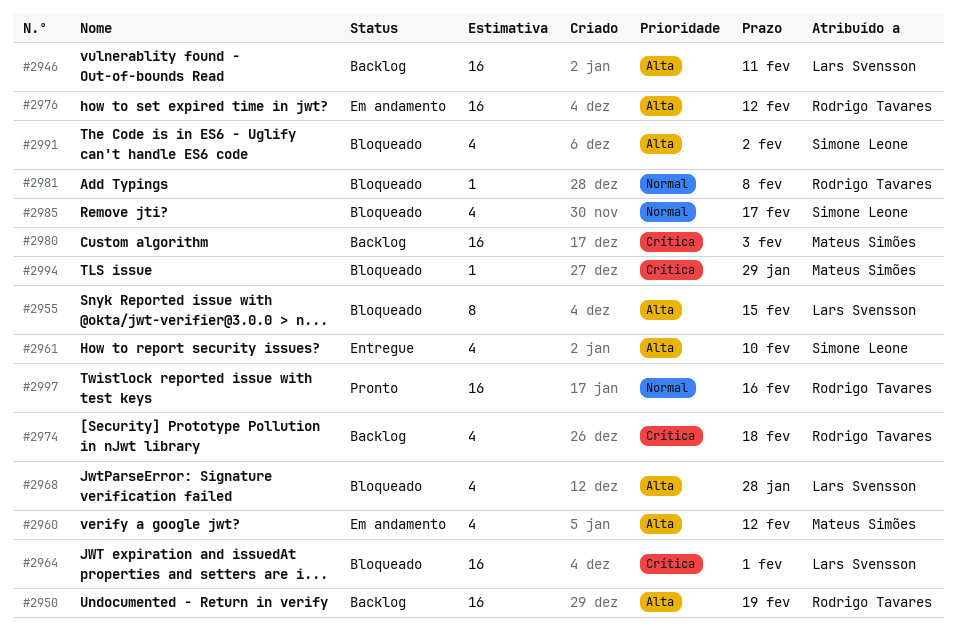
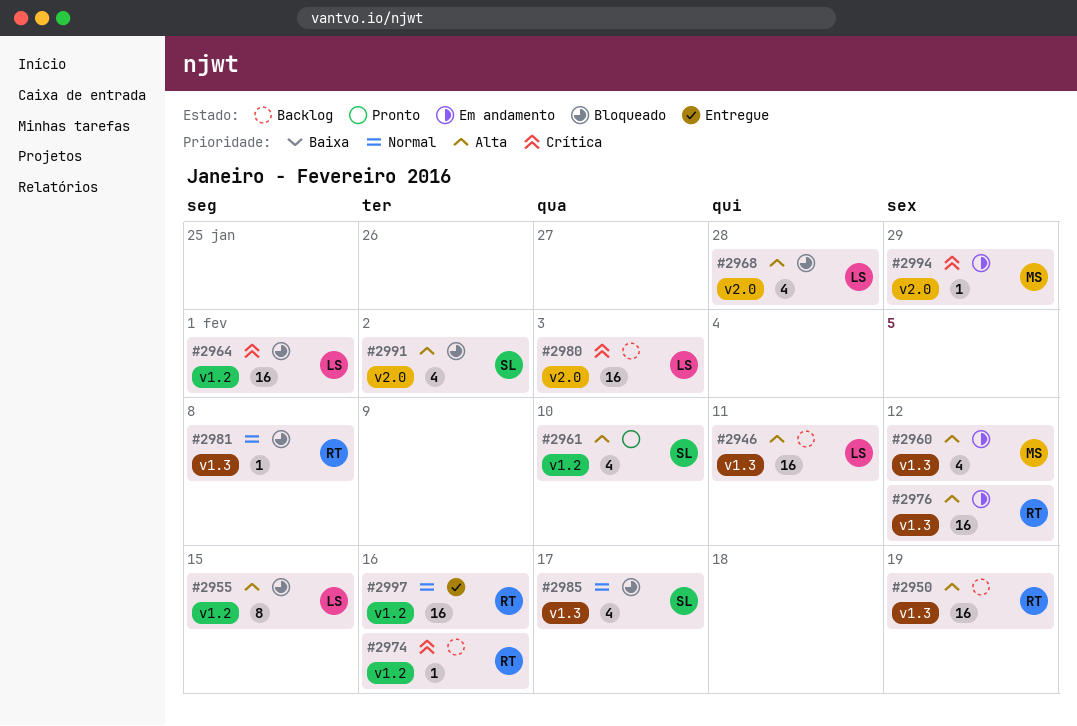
#2961, status: Entregue -> Pronto
#2974, estimate: 4 -> 1
#2974, due: Feb 18 -> Feb 16
#2980, owner: Mateus Simões -> Lars Svensson
#2994, status: Bloqueado -> Em andamento
#2997, status: Pronto -> Entregue

